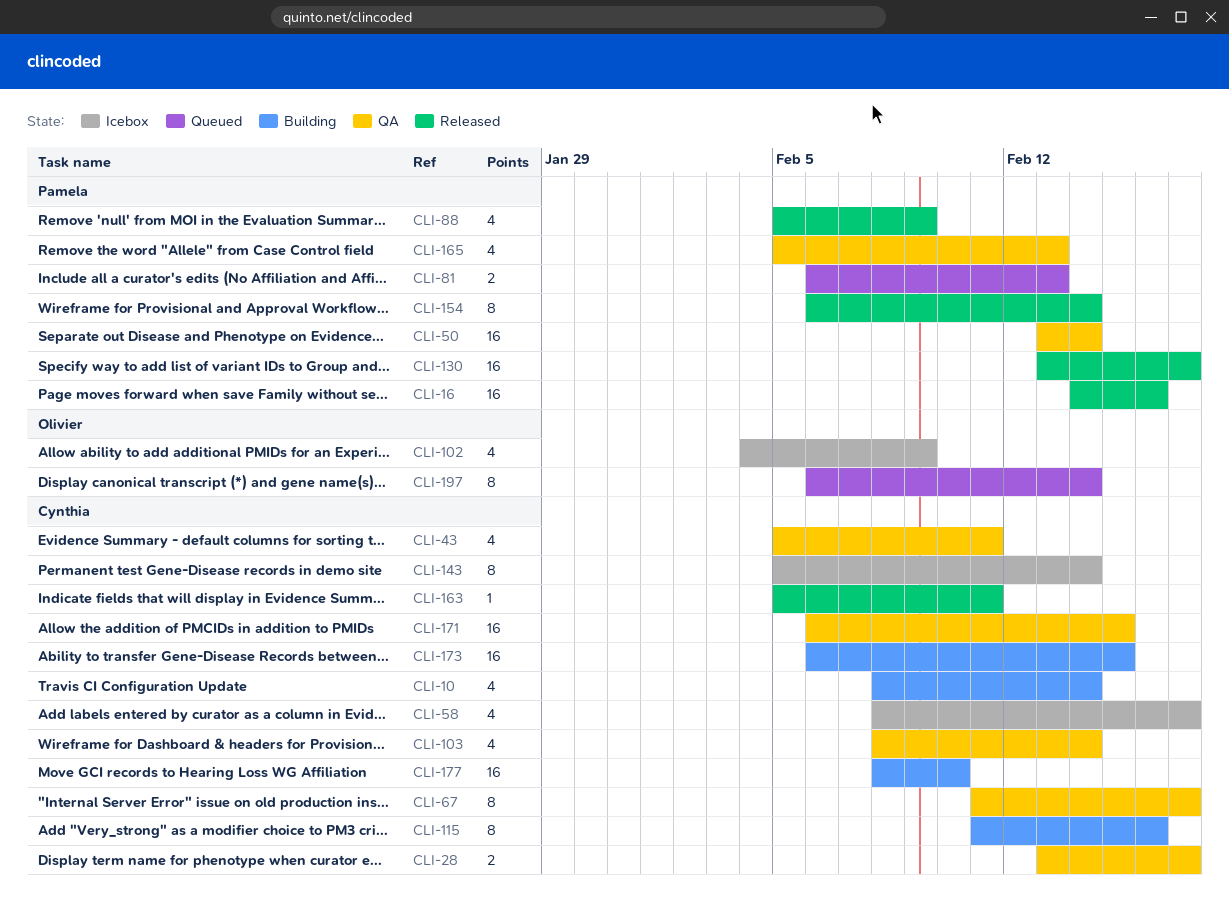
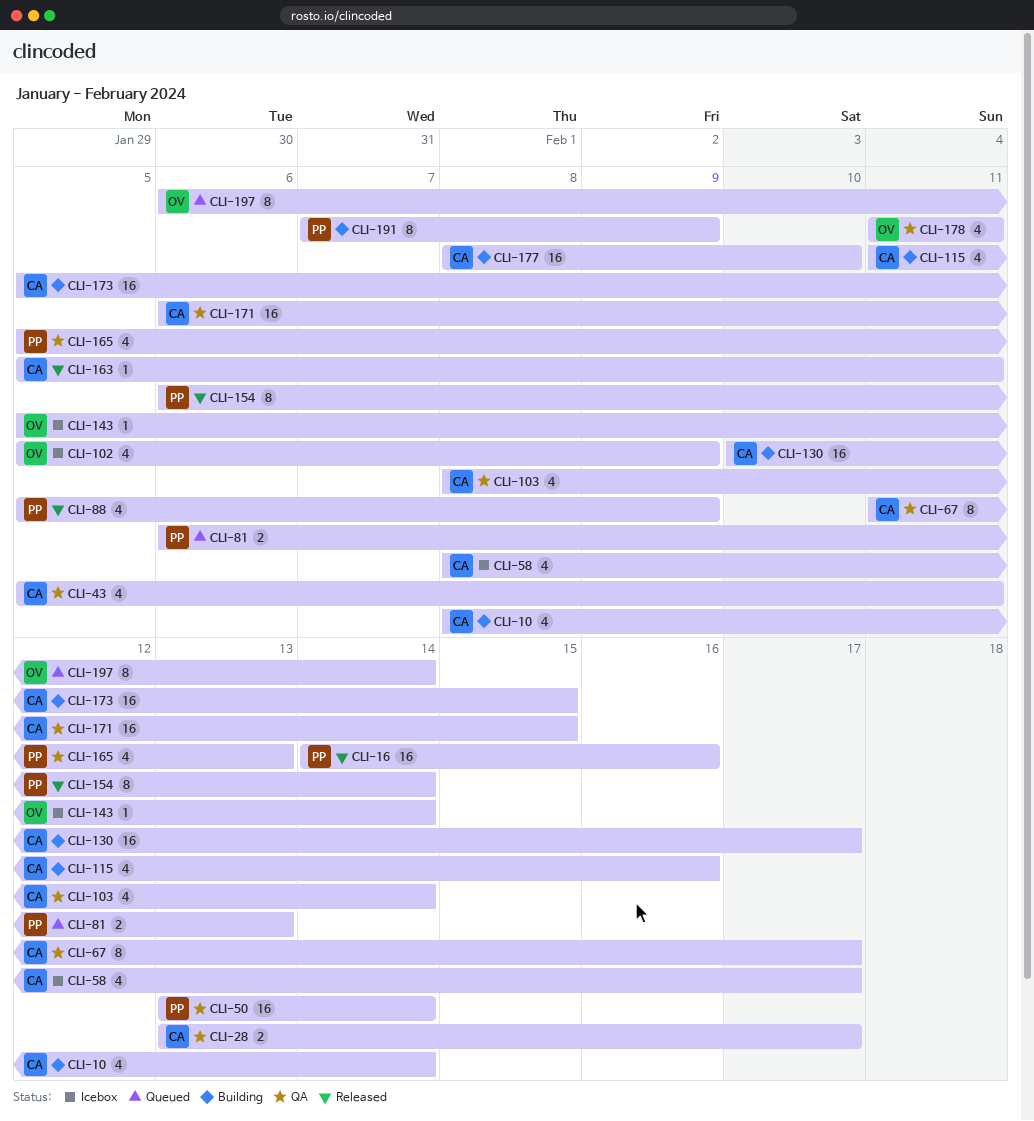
CLI-102, start: Feb 4 -> Feb 5
CLI-115, estimate: 8 -> 4
CLI-130, status: Released -> Building
CLI-130, owner: Pamela -> Cynthia
CLI-130, start: Feb 13 -> Feb 10
CLI-143, owner: Cynthia -> Olivier
CLI-143, estimate: 8 -> 1
CLI-173, start: Feb 6 -> Feb 5
CLI-178: none -> present
CLI-191: none -> present

